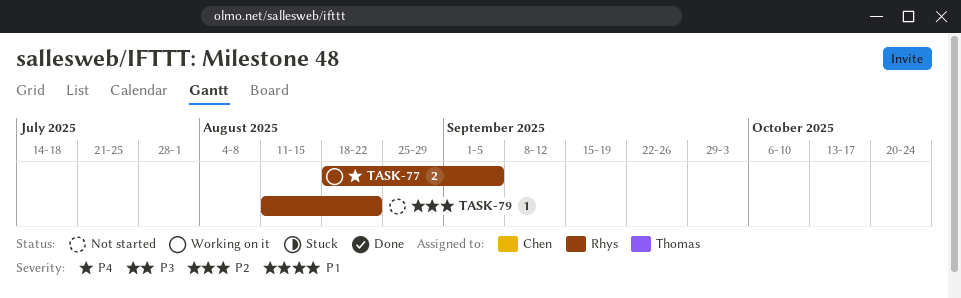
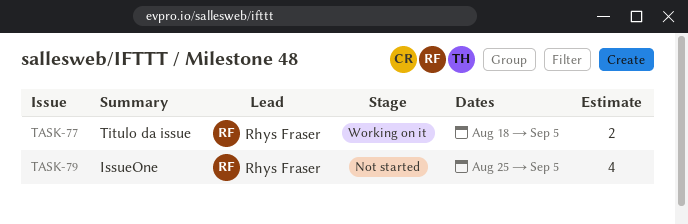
TASK-79, estimate: 1 -> 4
TASK-79, start: Aug 11 -> Aug 25
TASK-79, due: Aug 22 -> Sep 5

